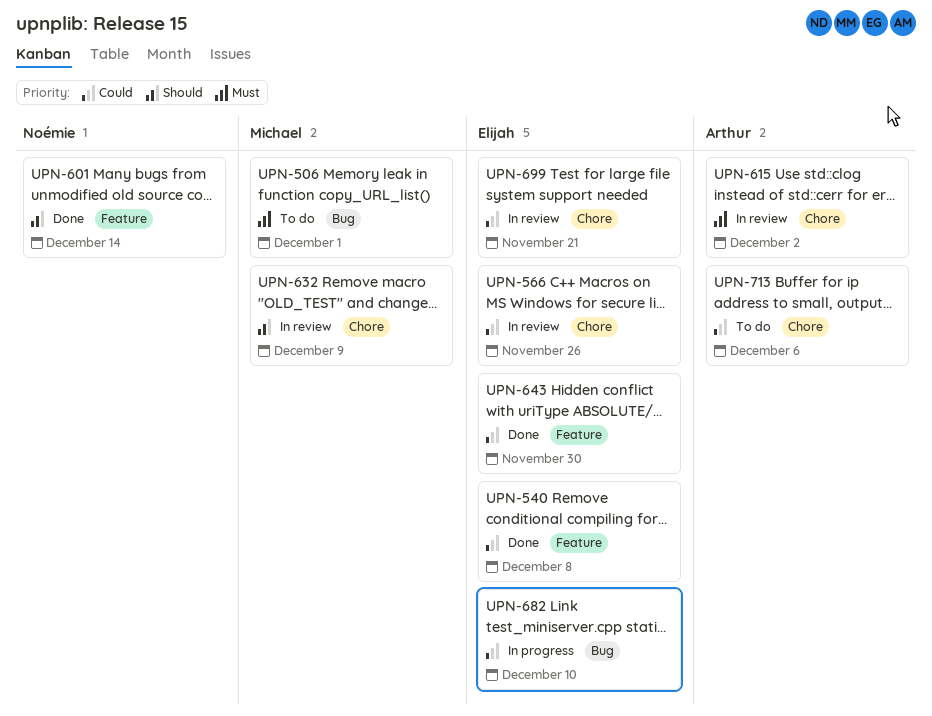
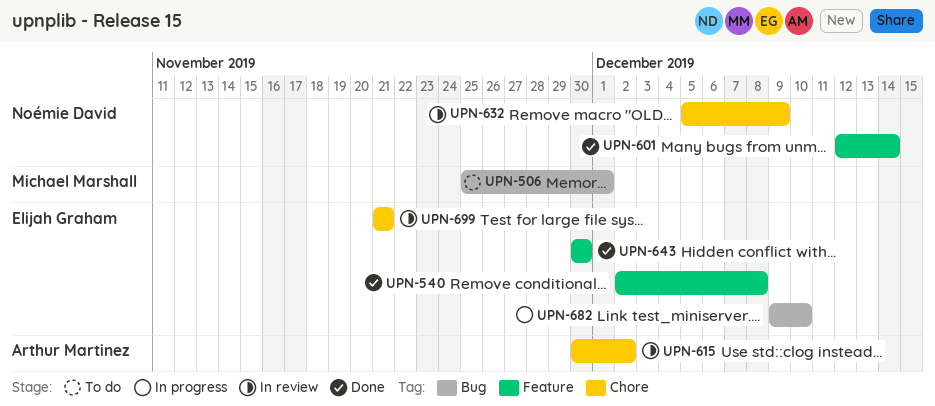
UPN-566: present -> none
UPN-632, owner: Michael Marshall -> Noémie David
UPN-713: present -> none

